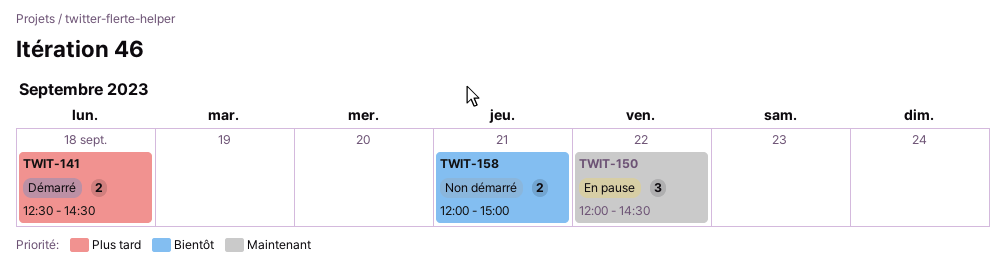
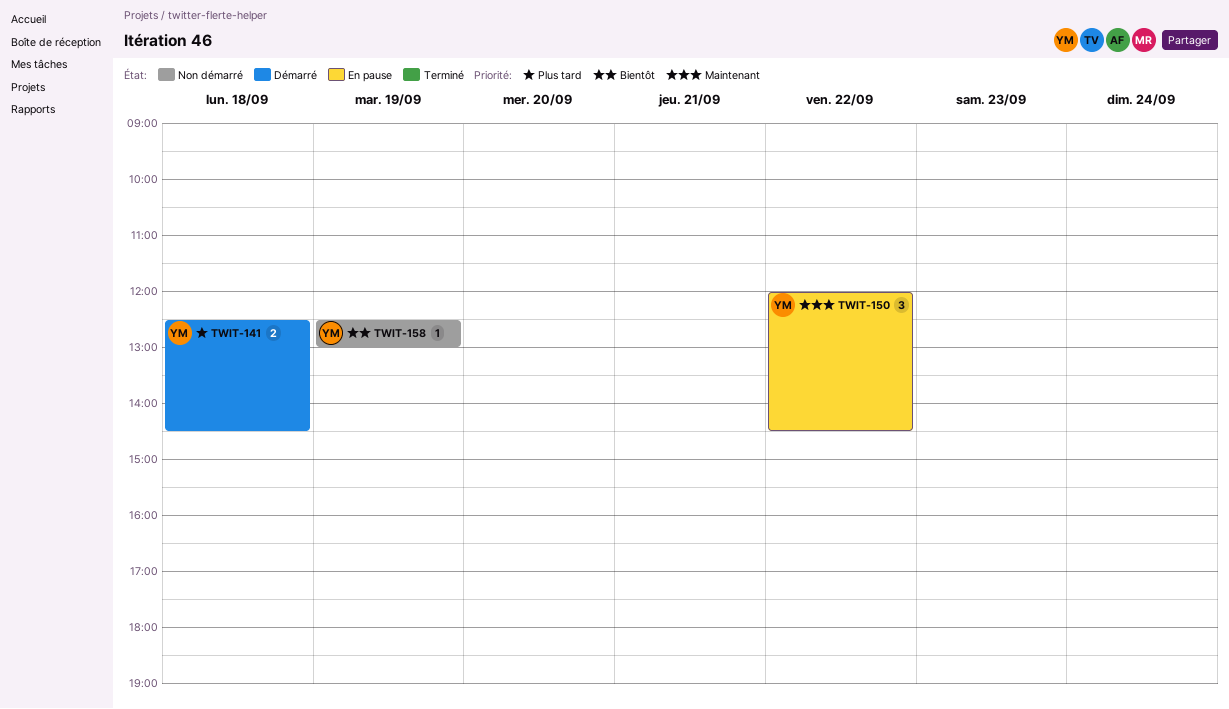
TWIT-158, estimate: 2 -> 1
TWIT-158, day: Sep 21 -> Sep 19
TWIT-158, begins: 12:00 -> 12:30
TWIT-158, ends: 15:00 -> 13:00

